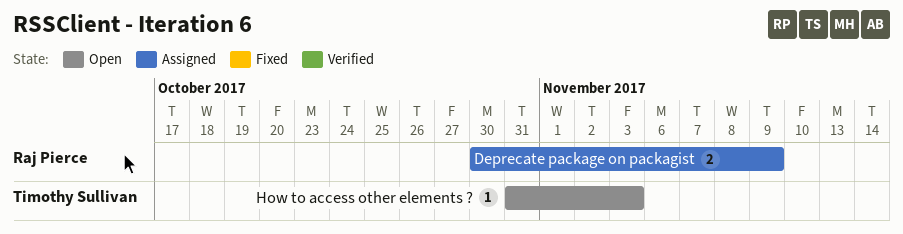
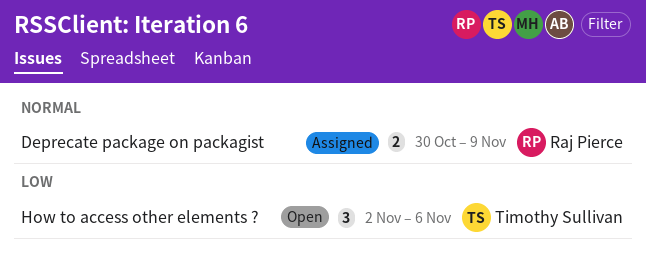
How to access other elements ?, estimate: 1 -> 3
How to access other elements ?, start: Oct 31 -> Nov 2
How to access other elements ?, due: Nov 3 -> Nov 6

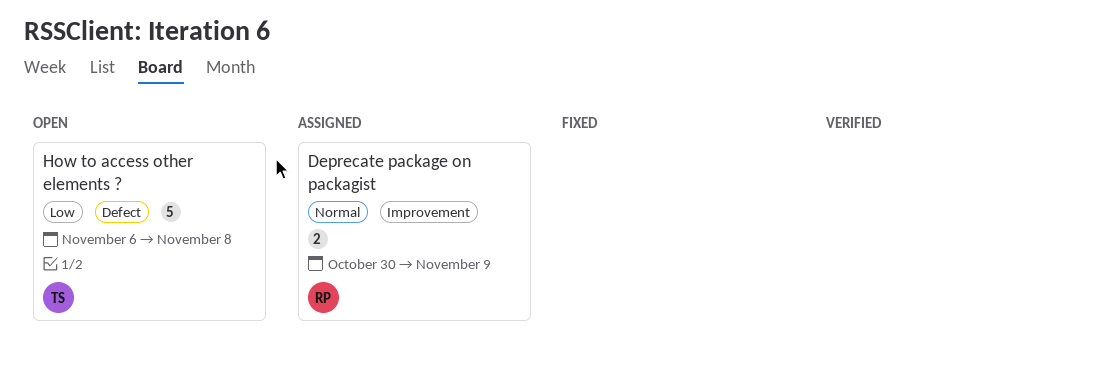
How to access other elements ?, estimate: 3 -> 5
How to access other elements ?, start: Nov 2 -> Nov 6
How to access other elements ?, due: Nov 6 -> Nov 8

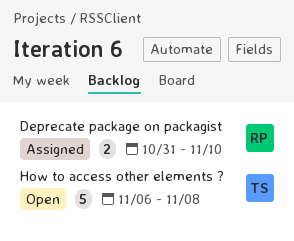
Deprecate package on packagist, start: Oct 30 -> Oct 31
Deprecate package on packagist, due: Nov 9 -> Nov 10

